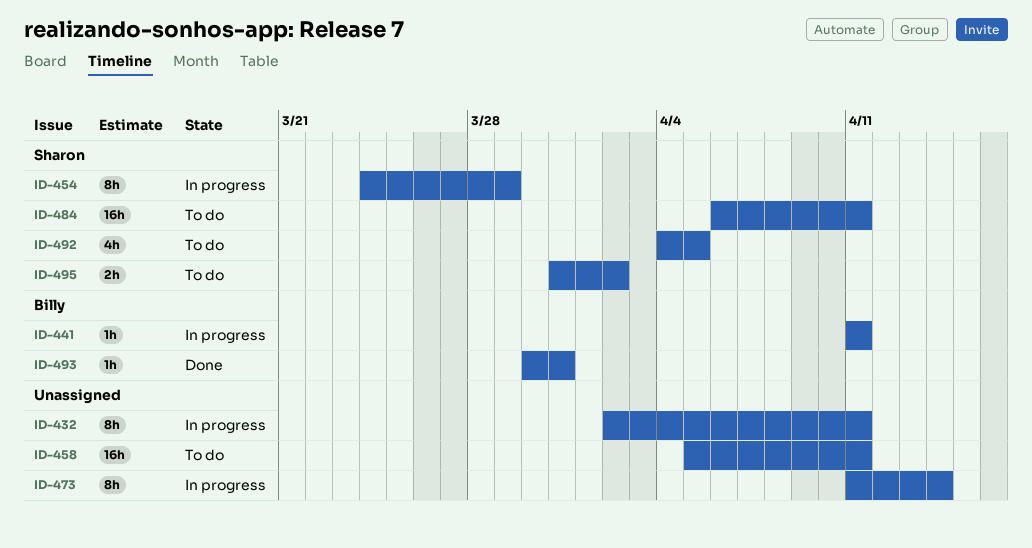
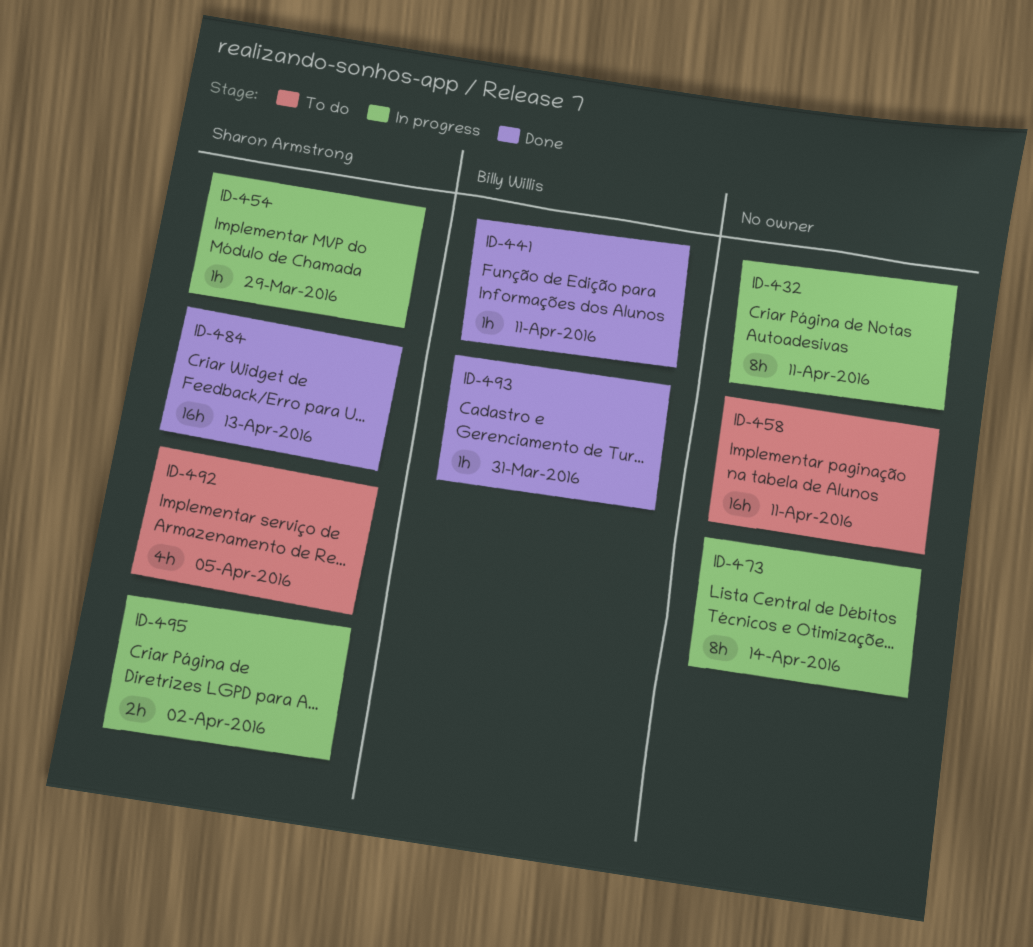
ID-441, status: In progress -> Done
ID-454, estimate: 8h -> 1h
ID-484, status: To do -> Done
ID-484, due: Apr 11 -> Apr 13
ID-495, status: To do -> In progress

